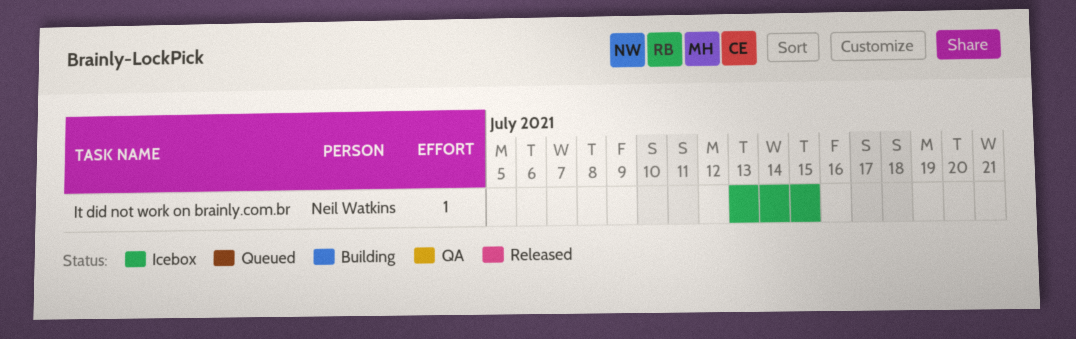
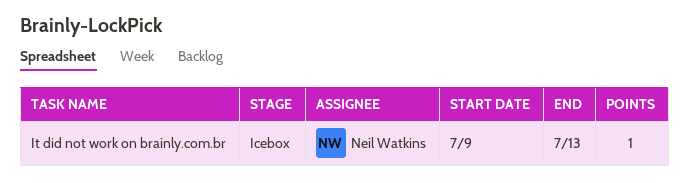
It did not work on brainly.com.br, start: Jul 13 -> Jul 9
It did not work on brainly.com.br, due: Jul 15 -> Jul 13

